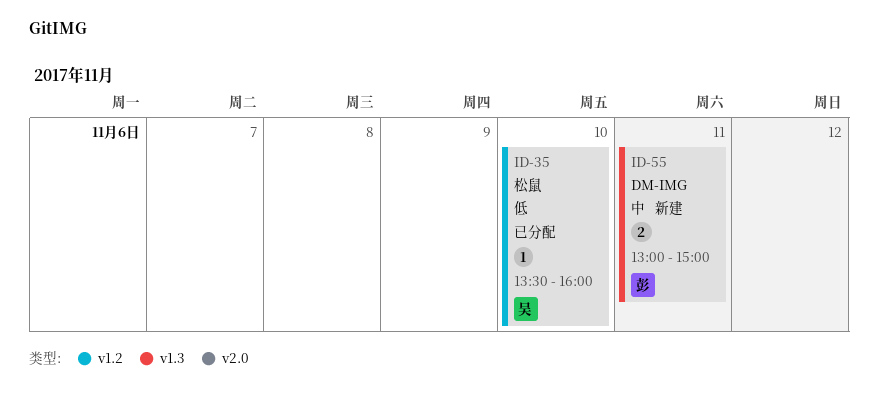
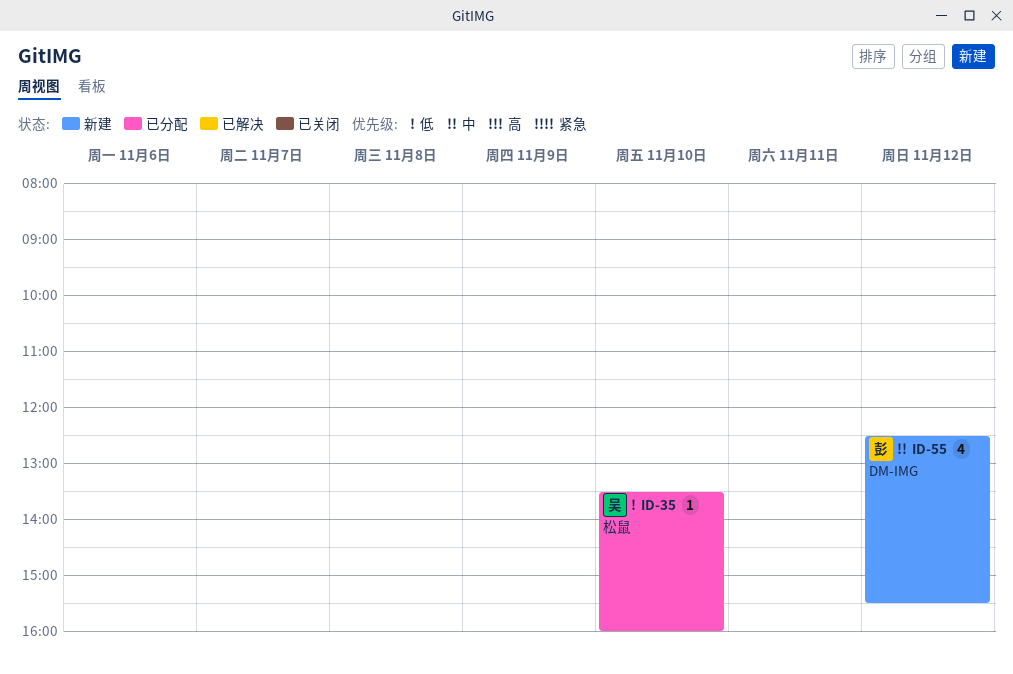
ID-55, estimate: 2 -> 4
ID-55, day: Nov 11 -> Nov 12
ID-55, begins: 13:00 -> 12:30
ID-55, ends: 15:00 -> 15:30

